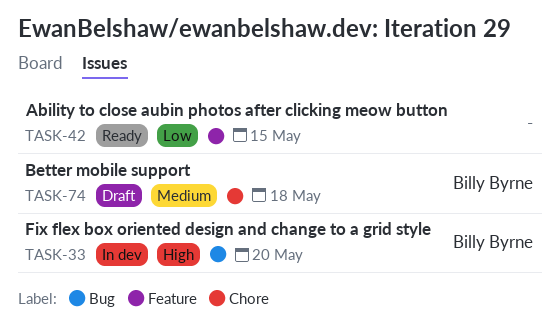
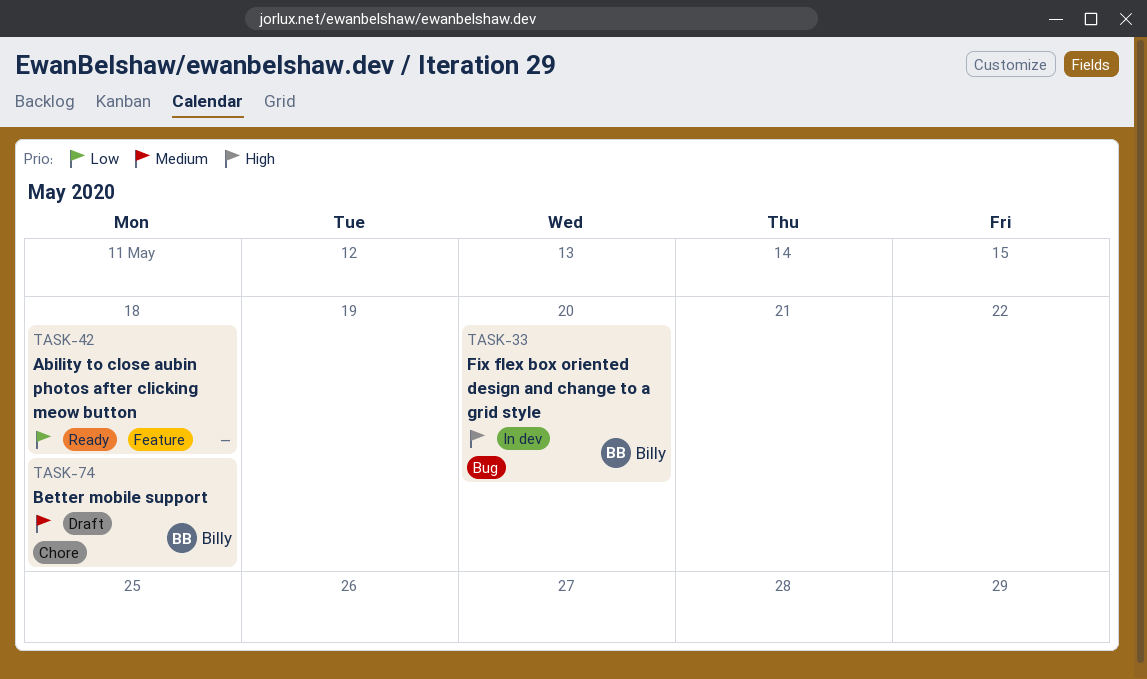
TASK-42, due: May 15 -> May 18

